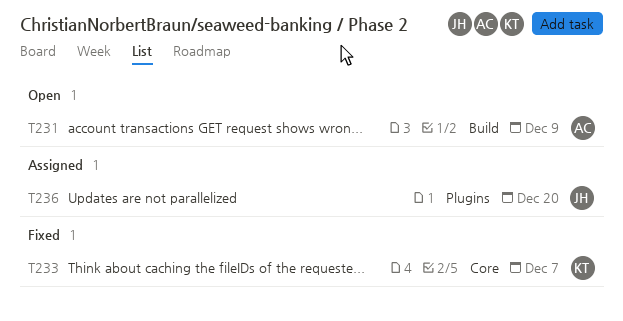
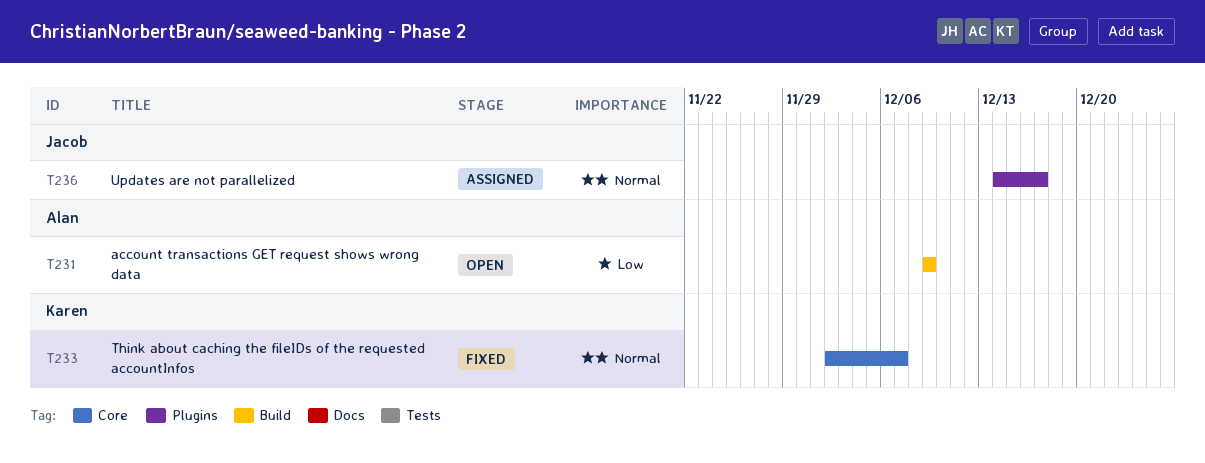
T236, due: Dec 20 -> Dec 17

